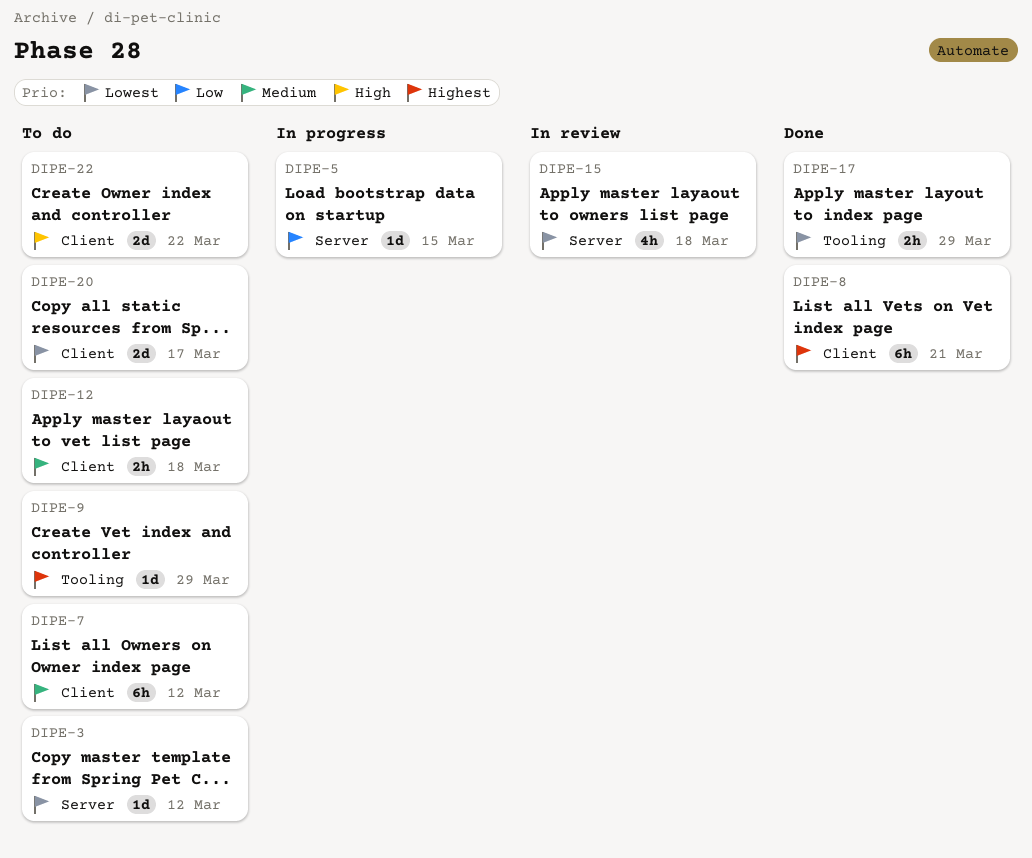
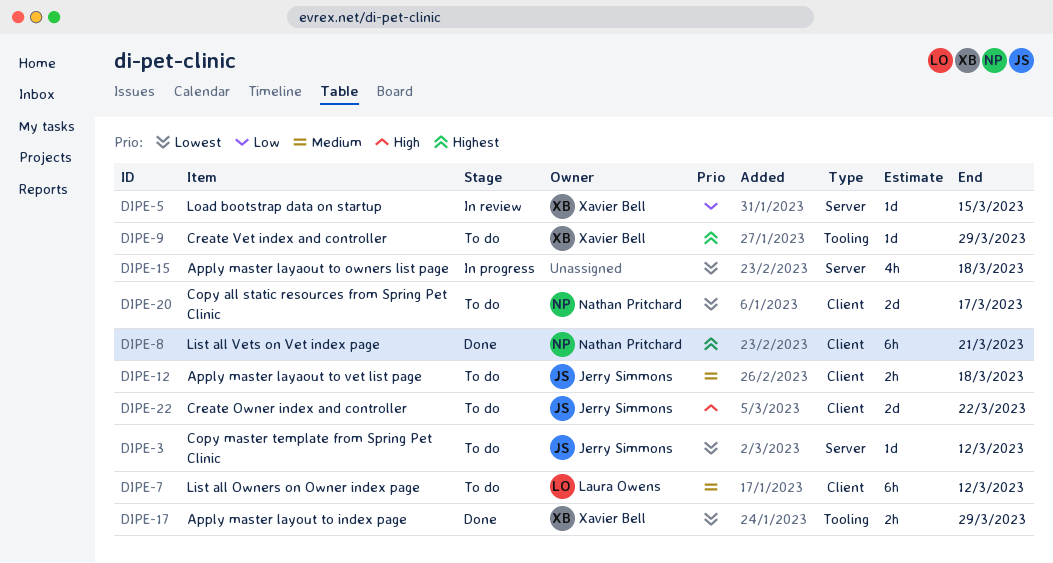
DIPE-5, status: In progress -> In review
DIPE-15, status: In review -> In progress

